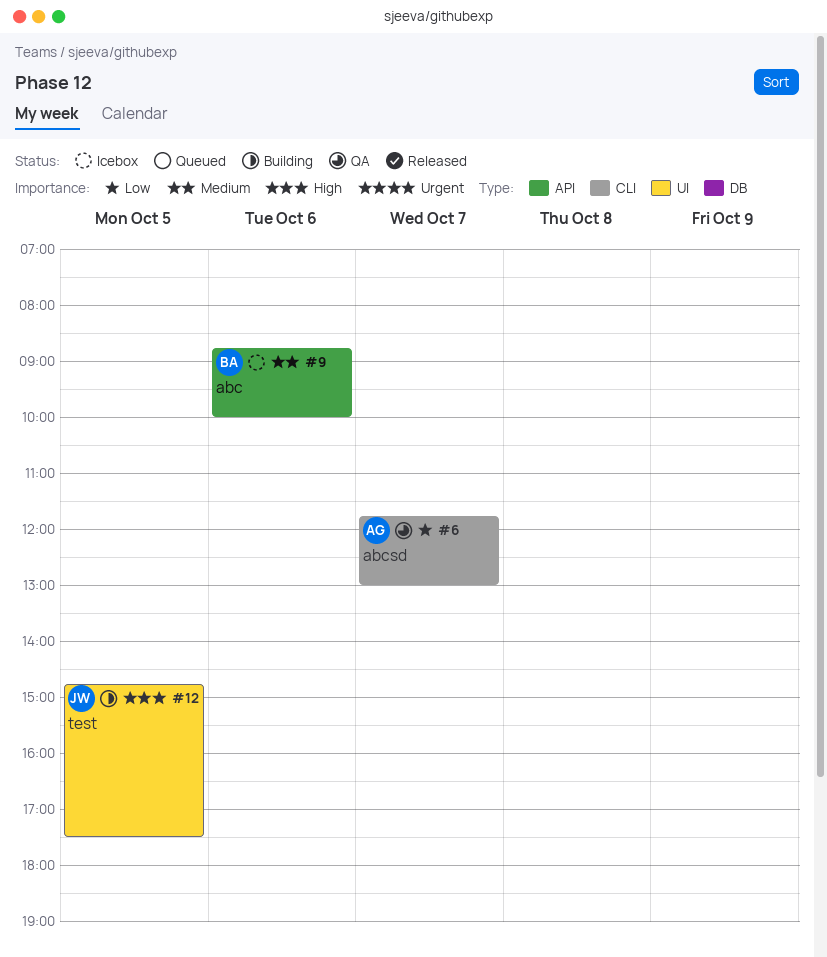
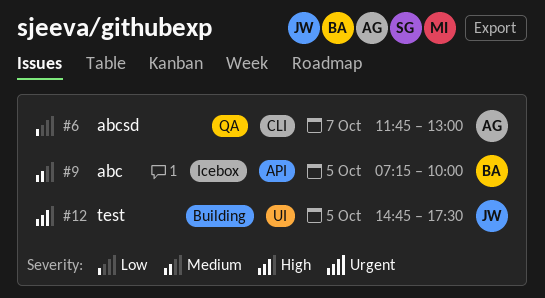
#9, day: Oct 6 -> Oct 5
#9, begins: 08:45 -> 07:15

